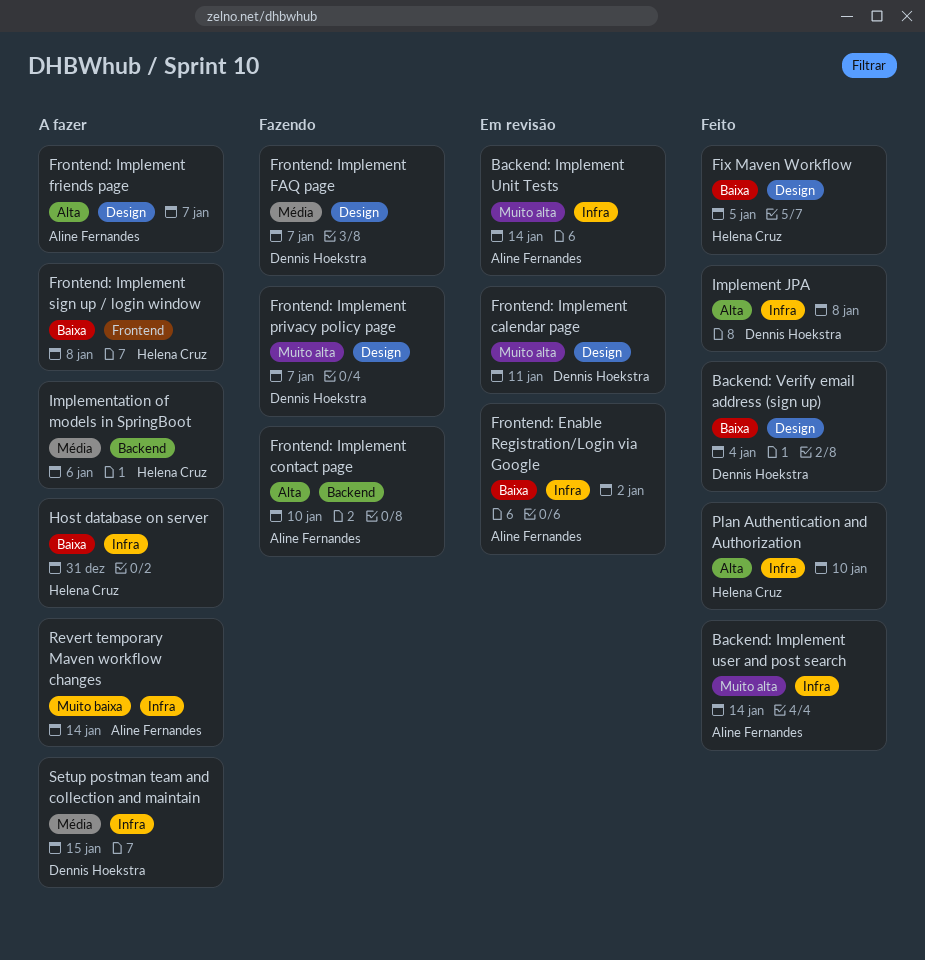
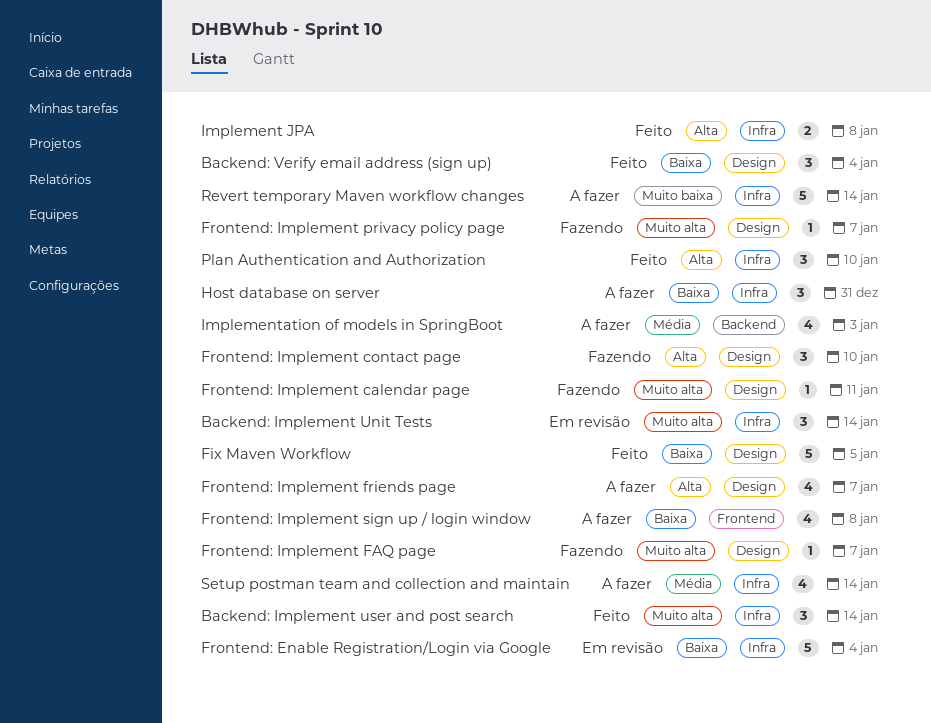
Frontend: Enable Registration/Login via Google, due: Jan 2 -> Jan 4
Frontend: Implement calendar page, status: Em revisão -> Fazendo
Frontend: Implement contact page, label: Backend -> Design
Frontend: Implement FAQ page, priority: Média -> Muito alta
Implementation of models in SpringBoot, due: Jan 6 -> Jan 3
Setup postman team and collection and maintain, due: Jan 15 -> Jan 14

